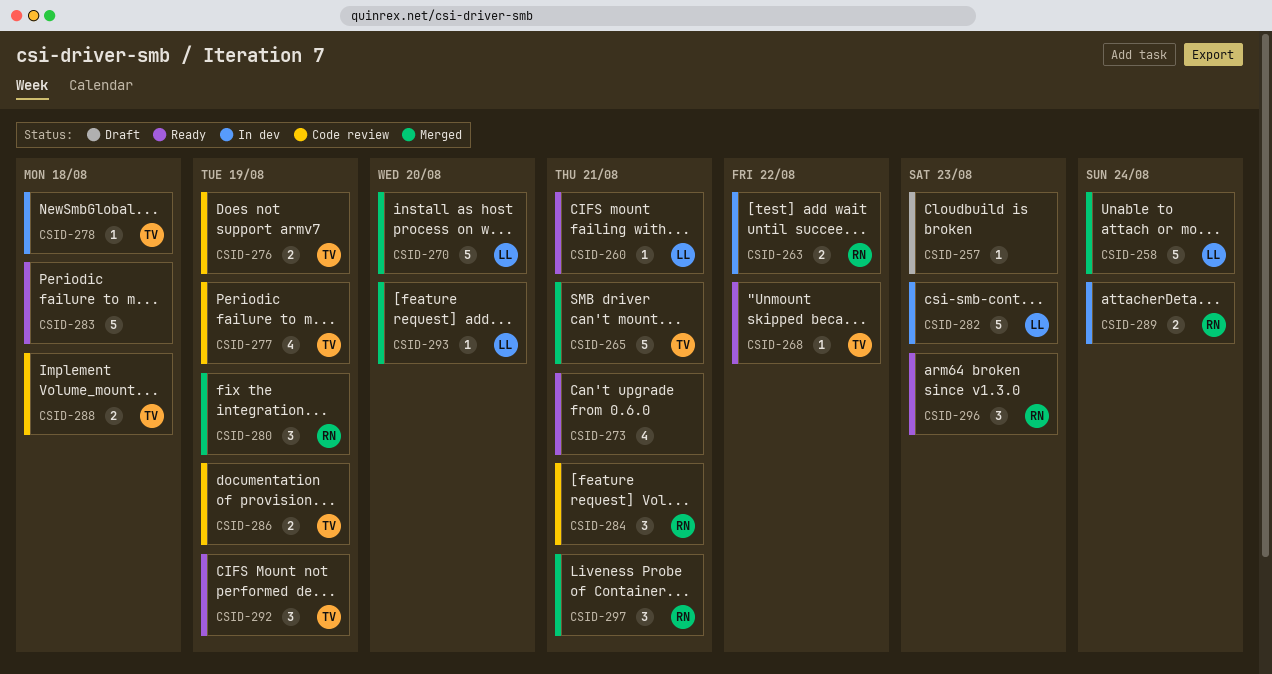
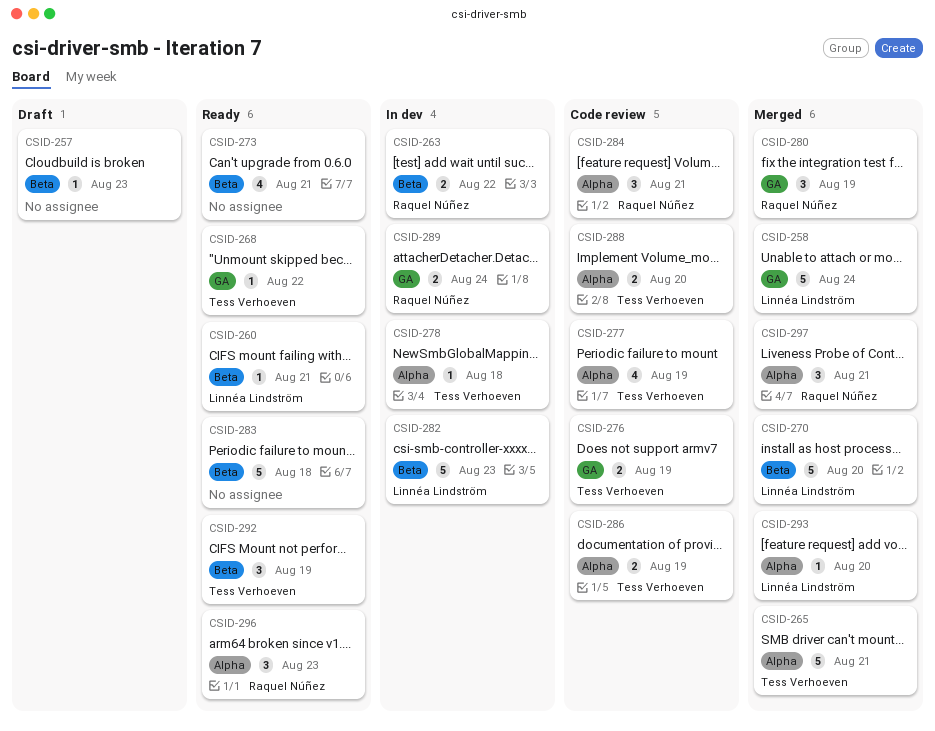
CSID-288, due: Aug 18 -> Aug 20

